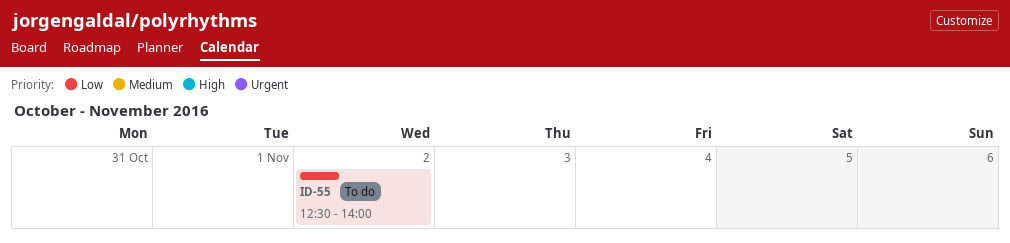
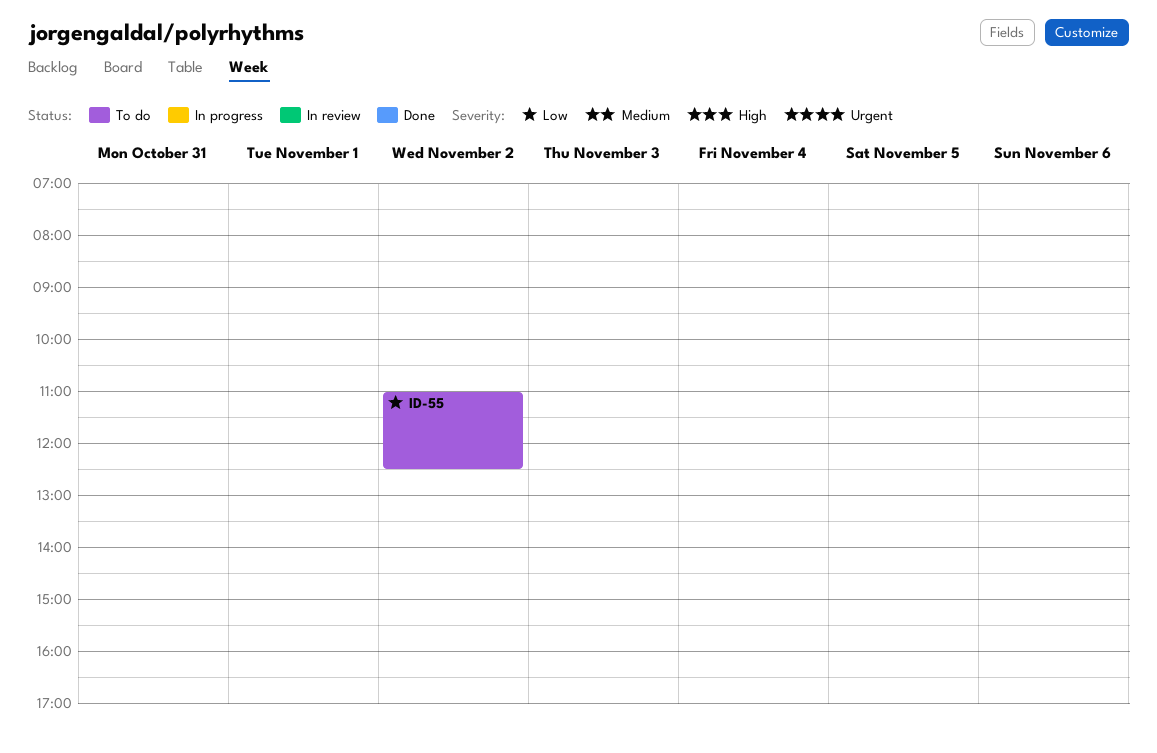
ID-55, begins: 12:30 -> 11:00
ID-55, ends: 14:00 -> 12:30

